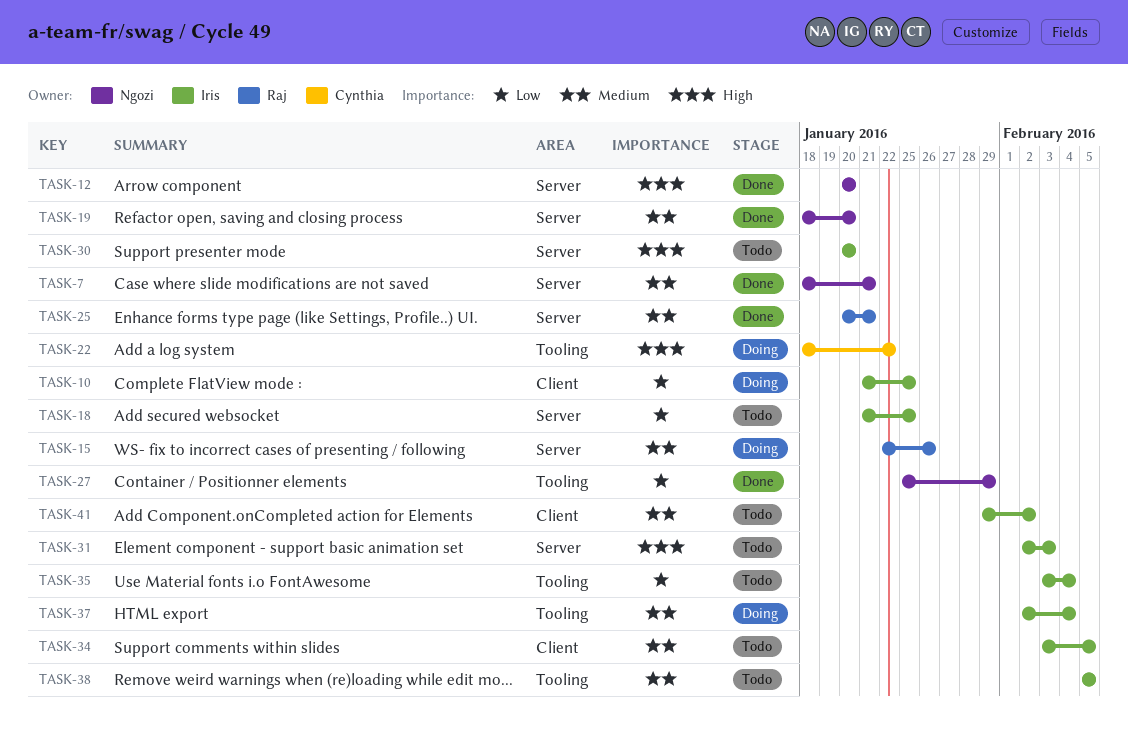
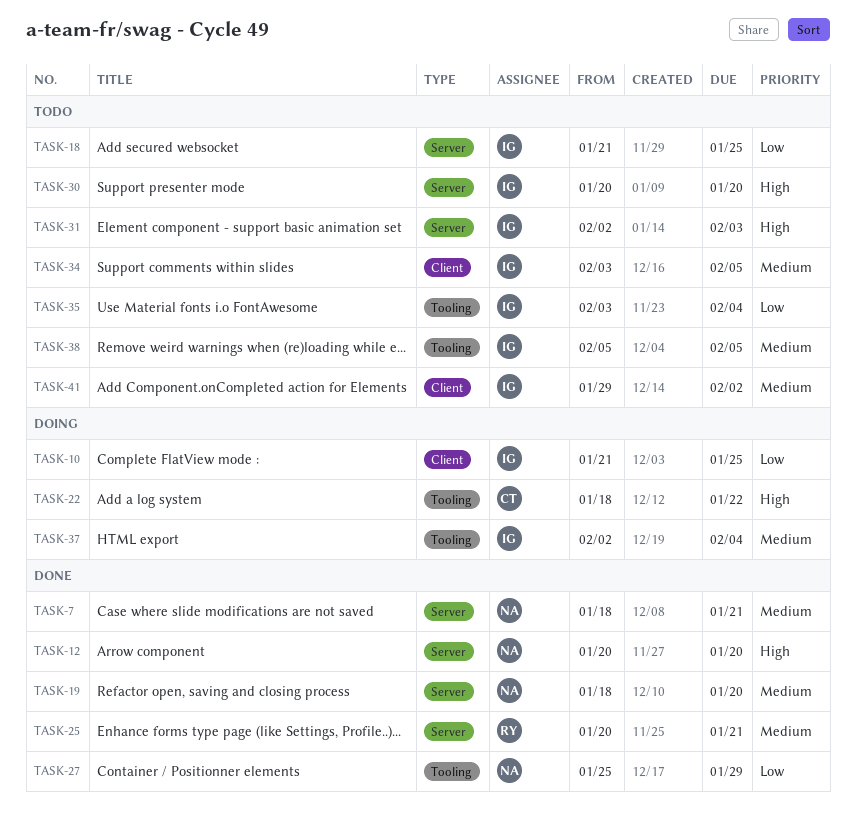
TASK-15: present -> none

